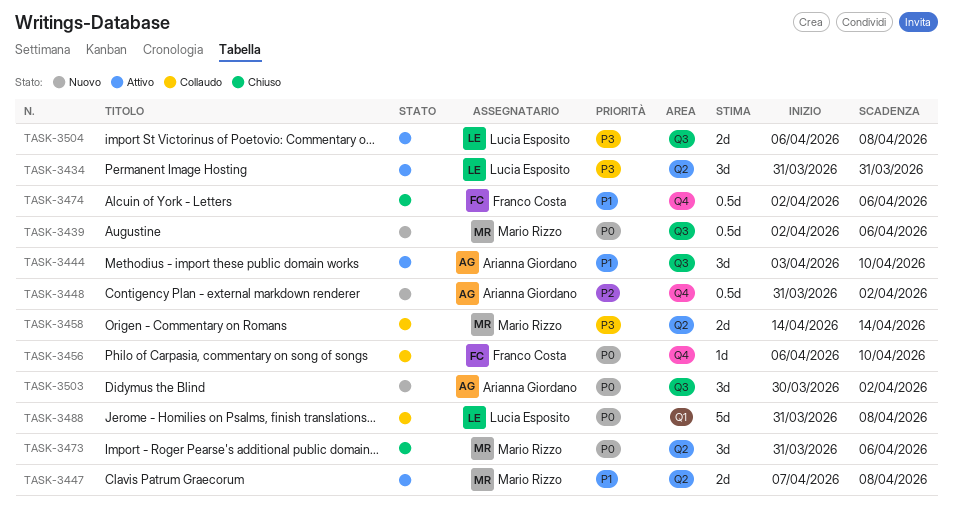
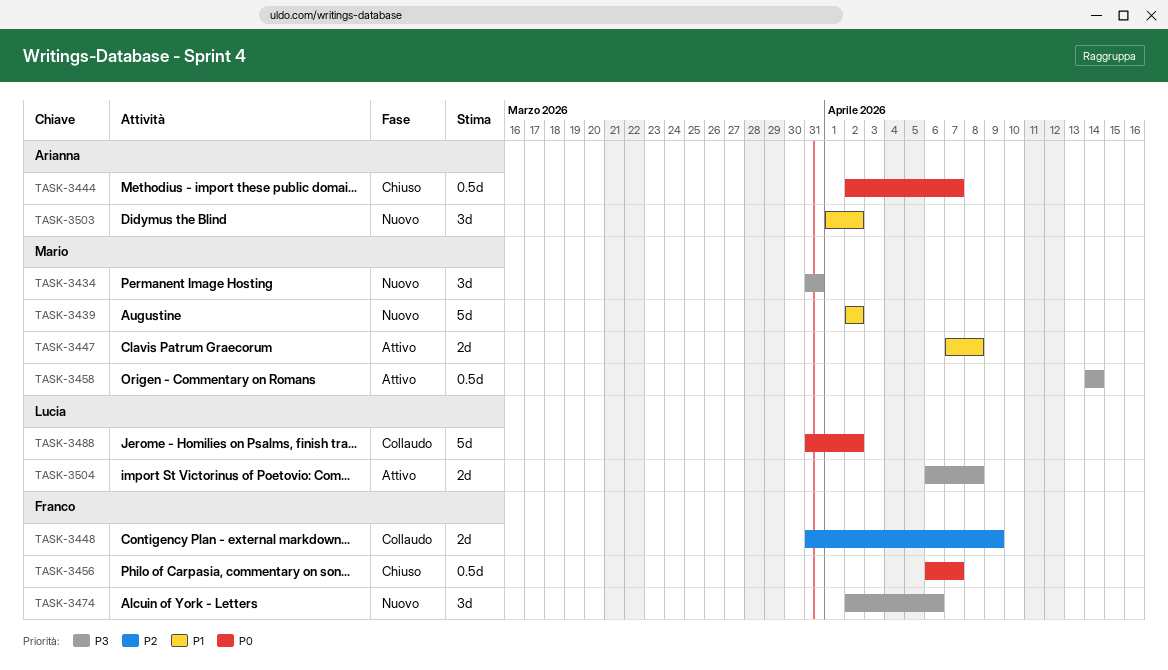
TASK-3434, status: Attivo -> Nuovo
TASK-3434, owner: Lucia Esposito -> Mario Rizzo
TASK-3439, priority: P0 -> P1
TASK-3439, estimate: 0.5d -> 5d
TASK-3439, due: Apr 6 -> Apr 2
TASK-3444, status: Attivo -> Chiuso
TASK-3444, priority: P1 -> P0
TASK-3444, estimate: 3d -> 0.5d
TASK-3444, start: Apr 3 -> Apr 2
TASK-3444, due: Apr 10 -> Apr 7
TASK-3448, status: Nuovo -> Collaudo
TASK-3448, owner: Arianna Giordano -> Franco Costa
TASK-3448, estimate: 0.5d -> 2d
TASK-3448, due: Apr 2 -> Apr 9
TASK-3456, status: Collaudo -> Chiuso
TASK-3456, estimate: 1d -> 0.5d
TASK-3456, due: Apr 10 -> Apr 7
TASK-3458, status: Collaudo -> Attivo
TASK-3458, estimate: 2d -> 0.5d
TASK-3473: present -> none
TASK-3474, status: Chiuso -> Nuovo
TASK-3474, priority: P1 -> P3
TASK-3474, estimate: 0.5d -> 3d
TASK-3488, due: Apr 8 -> Apr 2
TASK-3503, priority: P0 -> P1
TASK-3503, start: Mar 30 -> Apr 1

